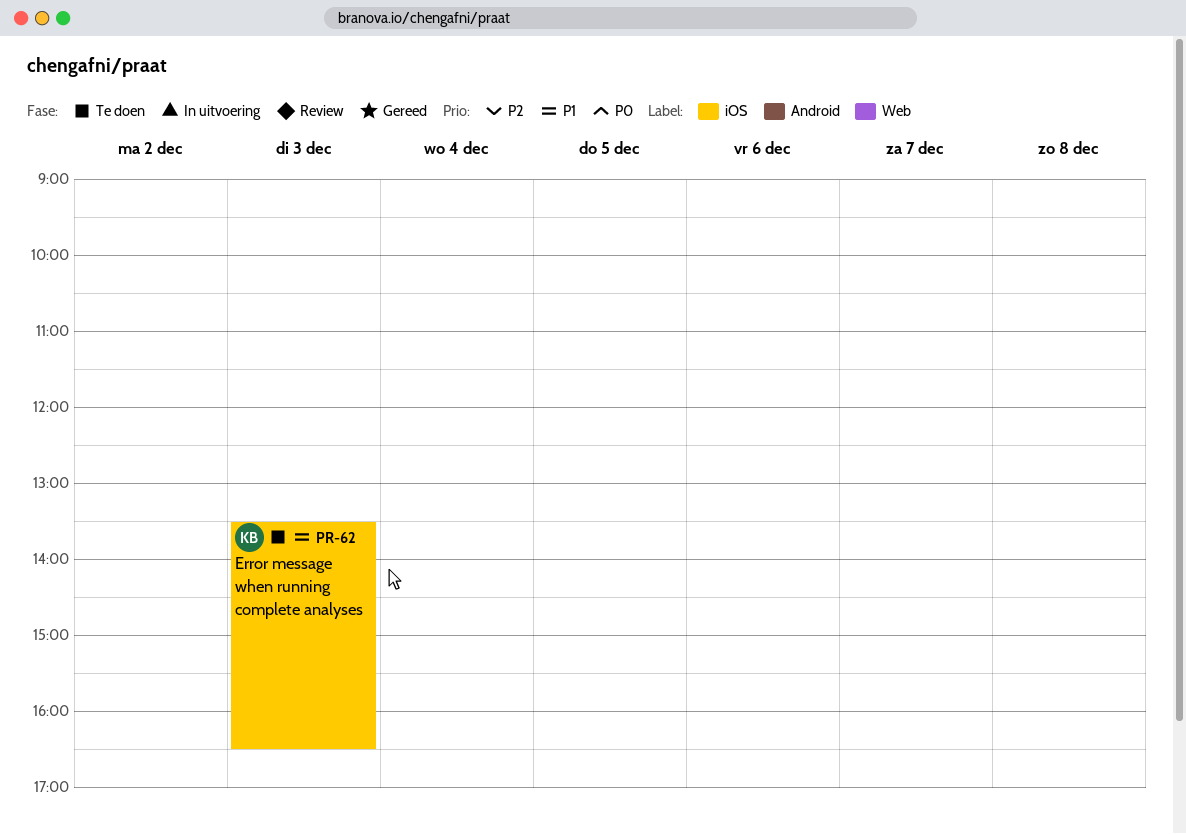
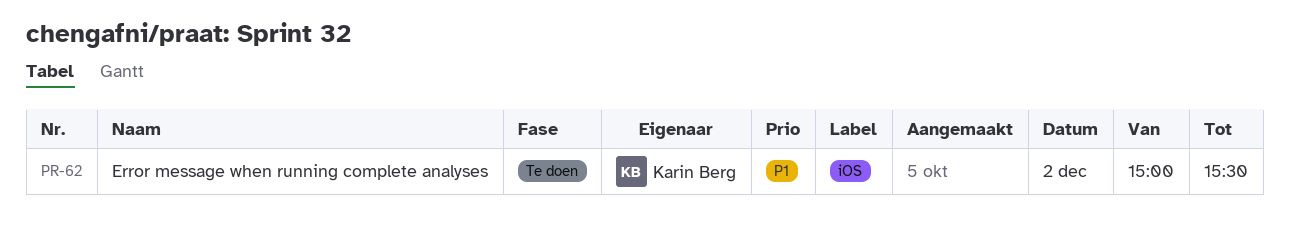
PR-62, day: Dec 3 -> Dec 2
PR-62, begins: 13:30 -> 15:00
PR-62, ends: 16:30 -> 15:30

